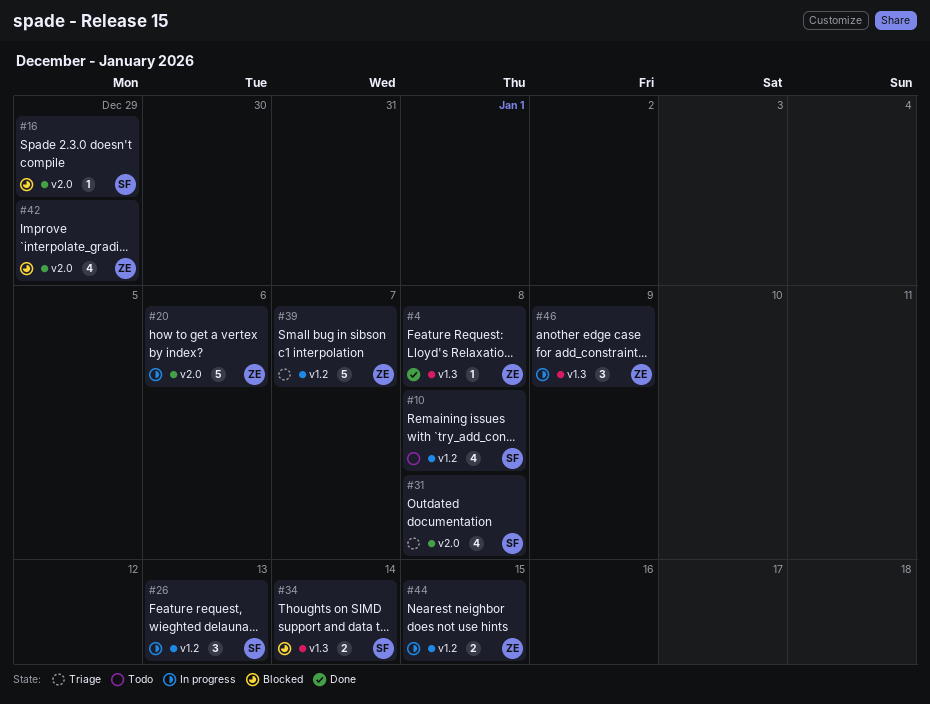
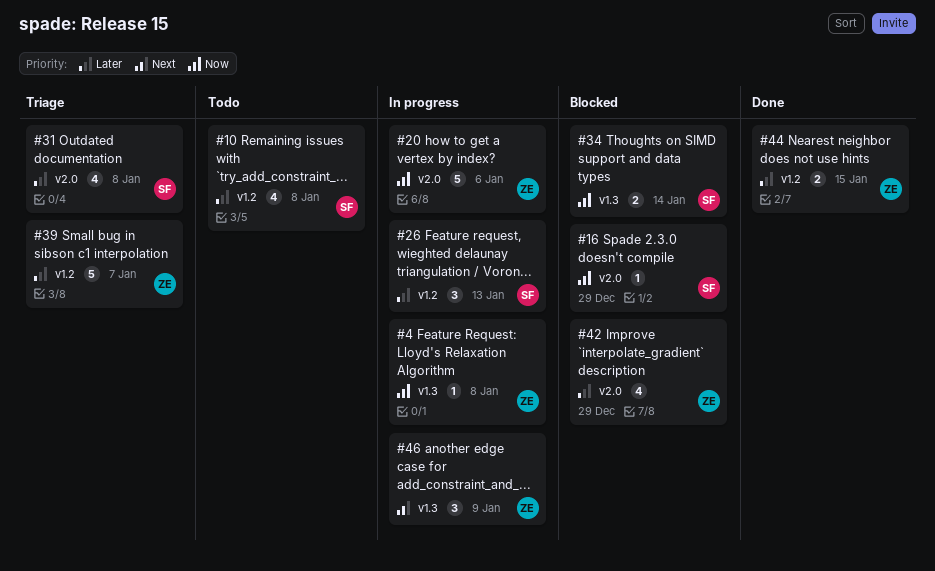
#4, status: Done -> In progress
#44, status: In progress -> Done

